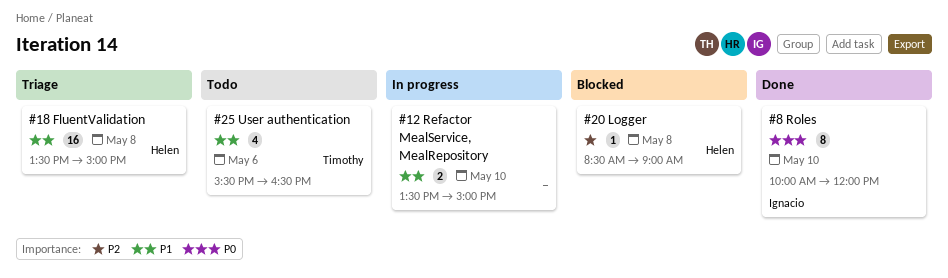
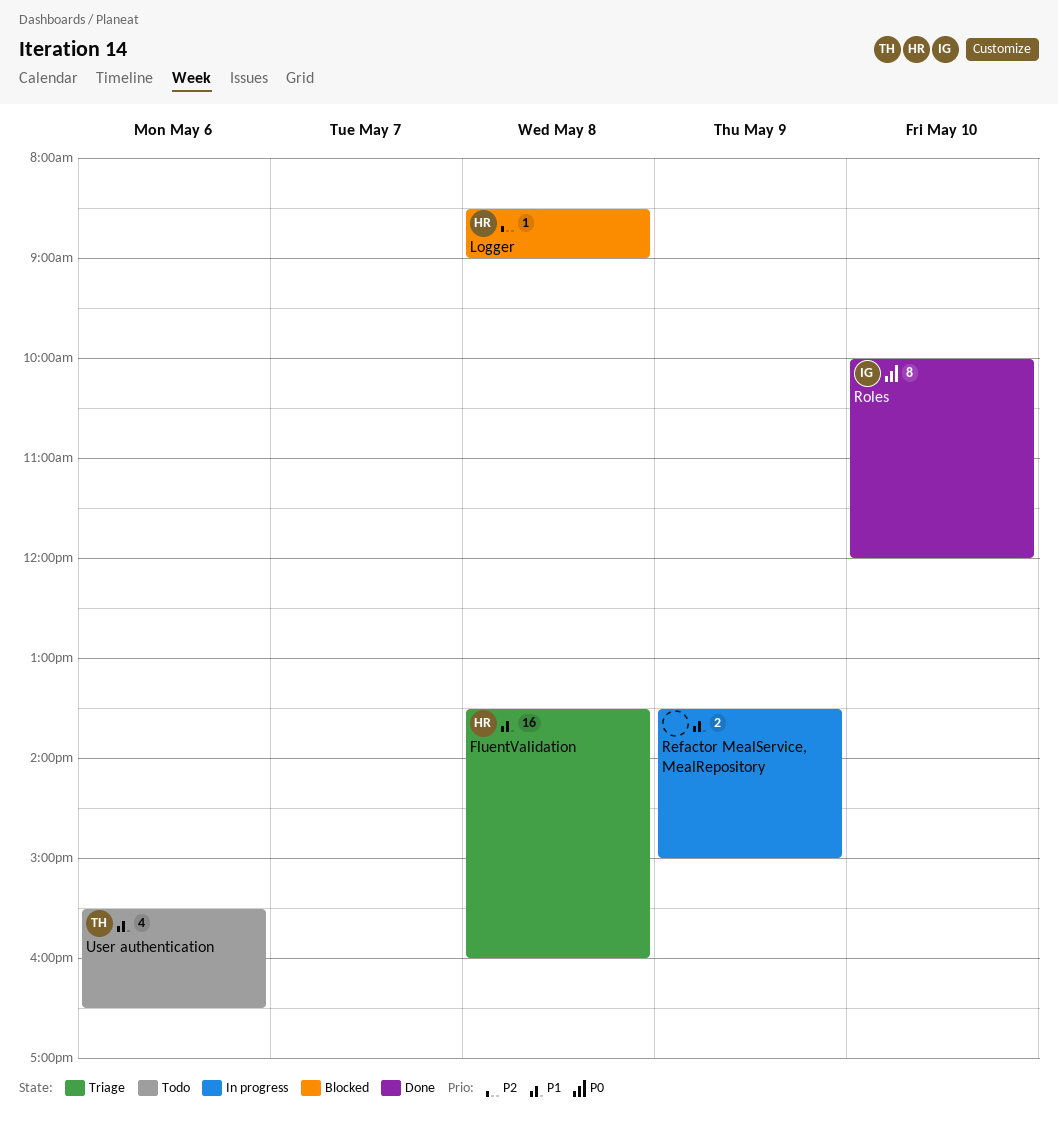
FluentValidation, ends: 15:00 -> 16:00
Refactor MealService, MealRepository, day: May 10 -> May 9

